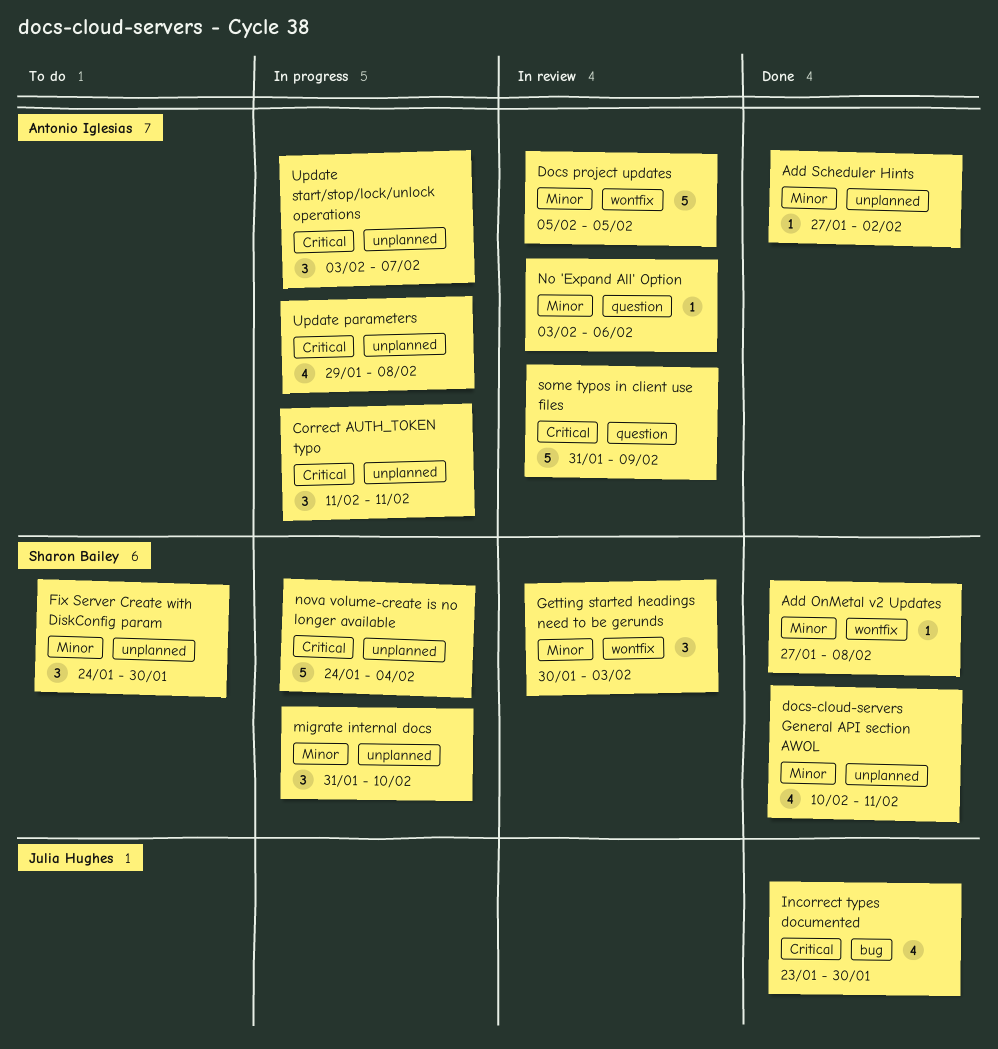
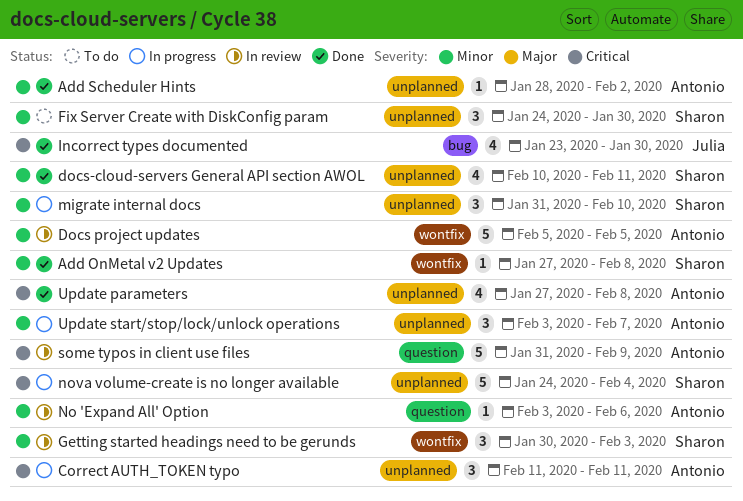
Add Scheduler Hints, start: Jan 27 -> Jan 28
Update parameters, status: In progress -> Done
Update parameters, start: Jan 29 -> Jan 27
Update start/stop/lock/unlock operations, priority: Critical -> Minor

